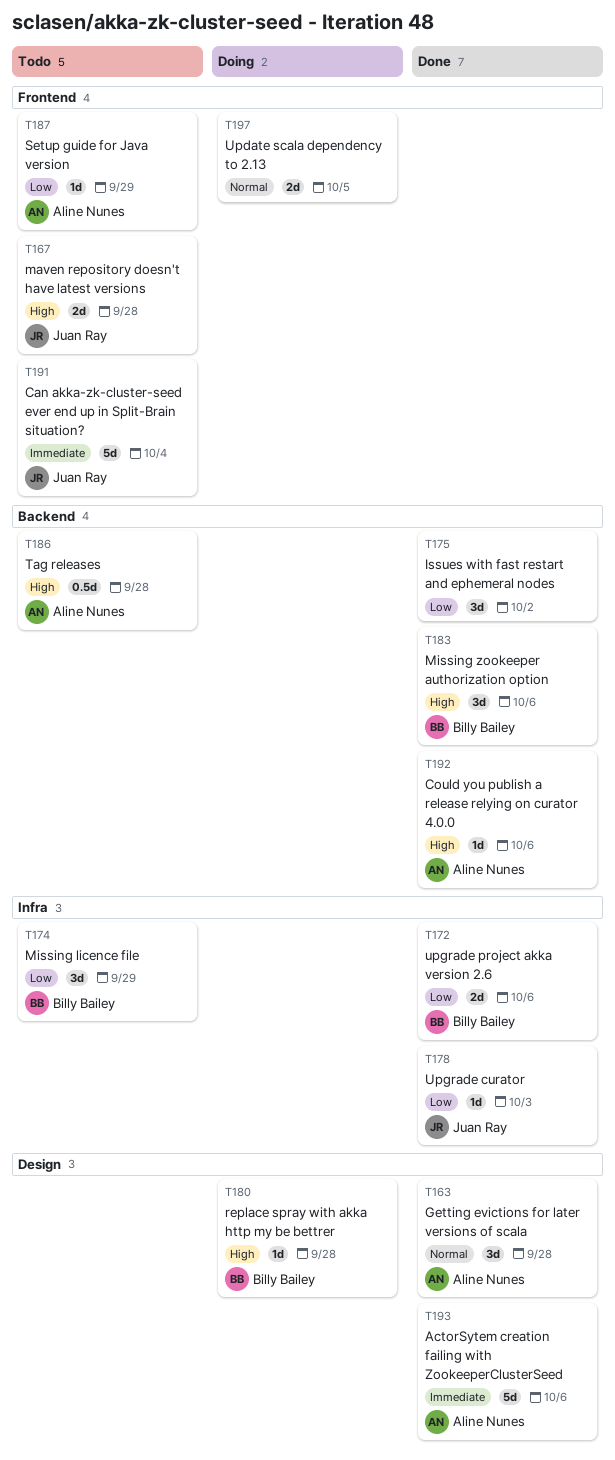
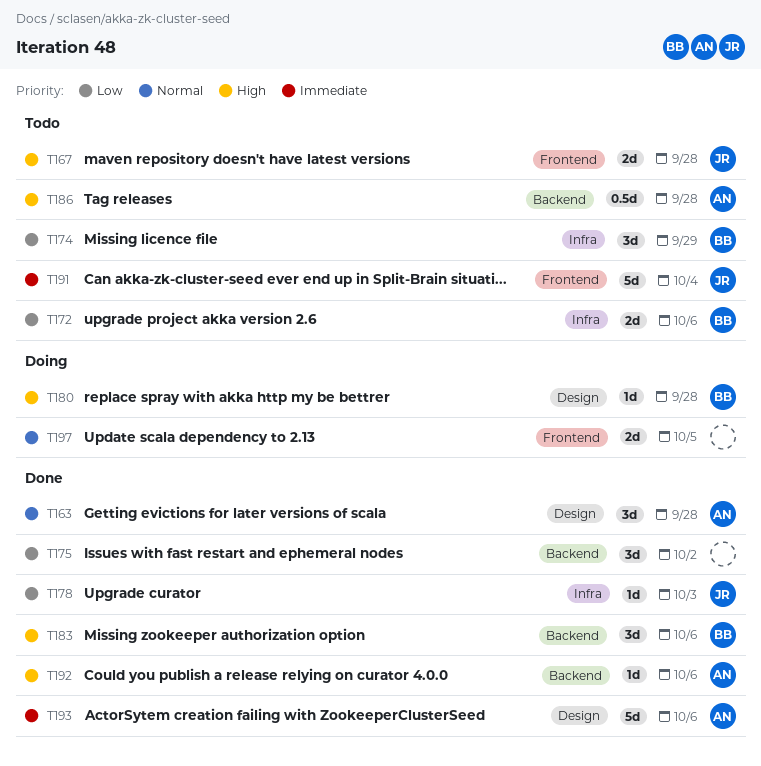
T172, status: Done -> Todo
T187: present -> none

